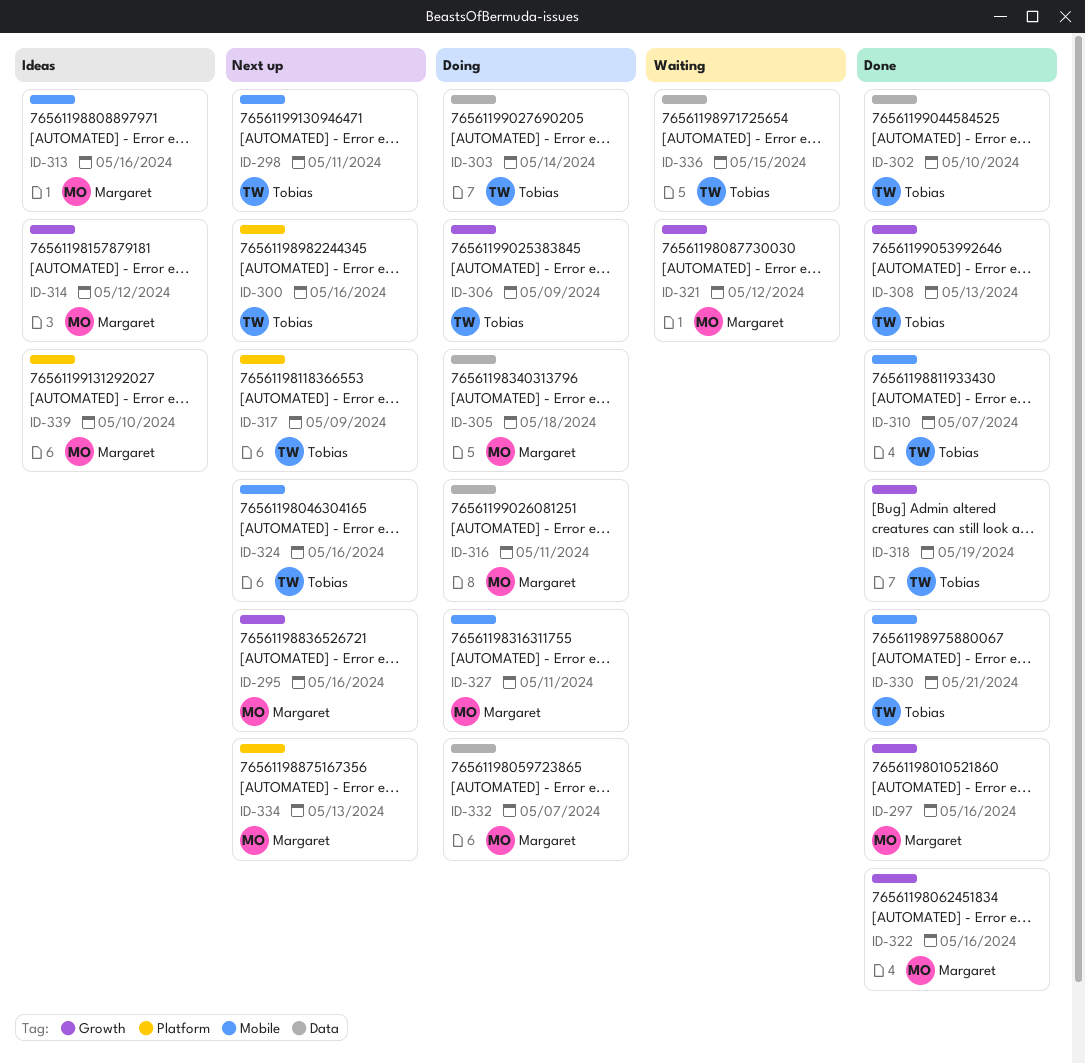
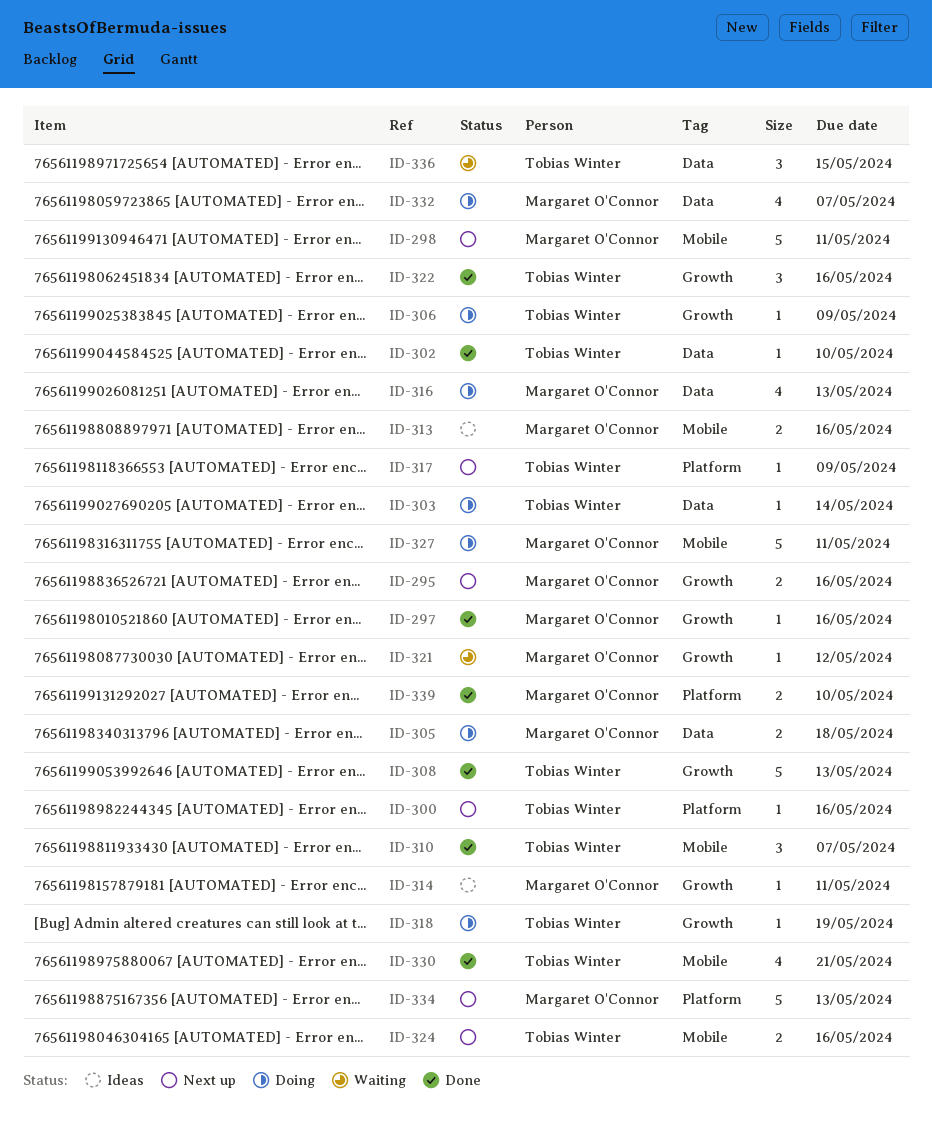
ID-298, owner: Tobias Winter -> Margaret O'Connor
ID-314, due: May 12 -> May 11
ID-316, due: May 11 -> May 13
ID-318, status: Done -> Doing
ID-322, owner: Margaret O'Connor -> Tobias Winter
ID-339, status: Ideas -> Done

